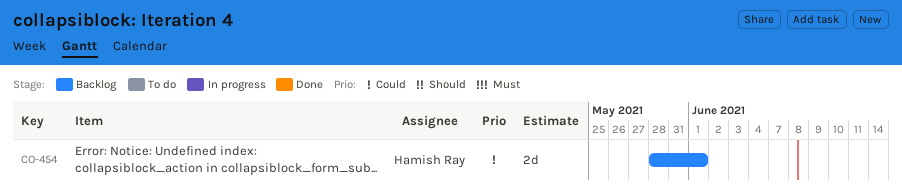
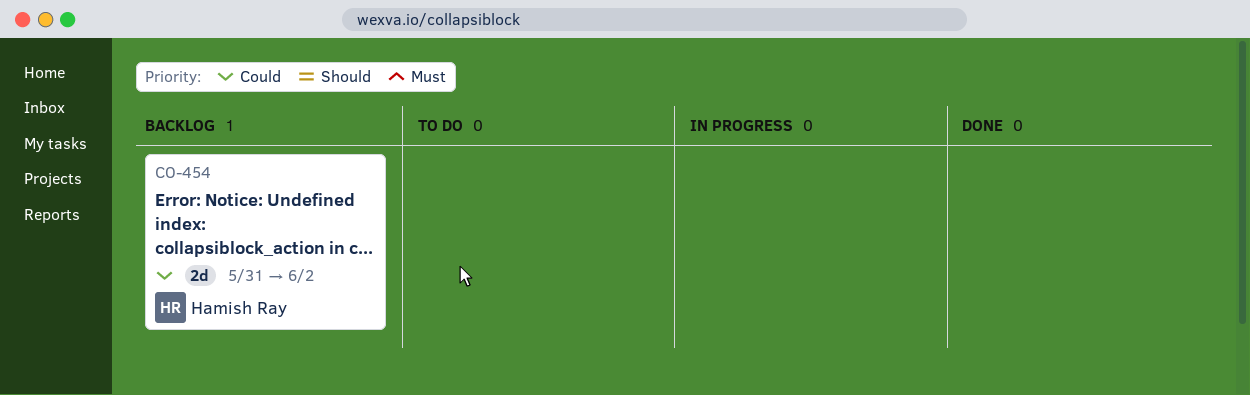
CO-454, start: May 28 -> May 31
CO-454, due: Jun 1 -> Jun 2

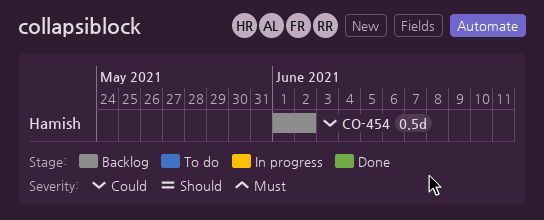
CO-454, estimate: 2d -> 0.5d
CO-454, start: May 31 -> Jun 1

